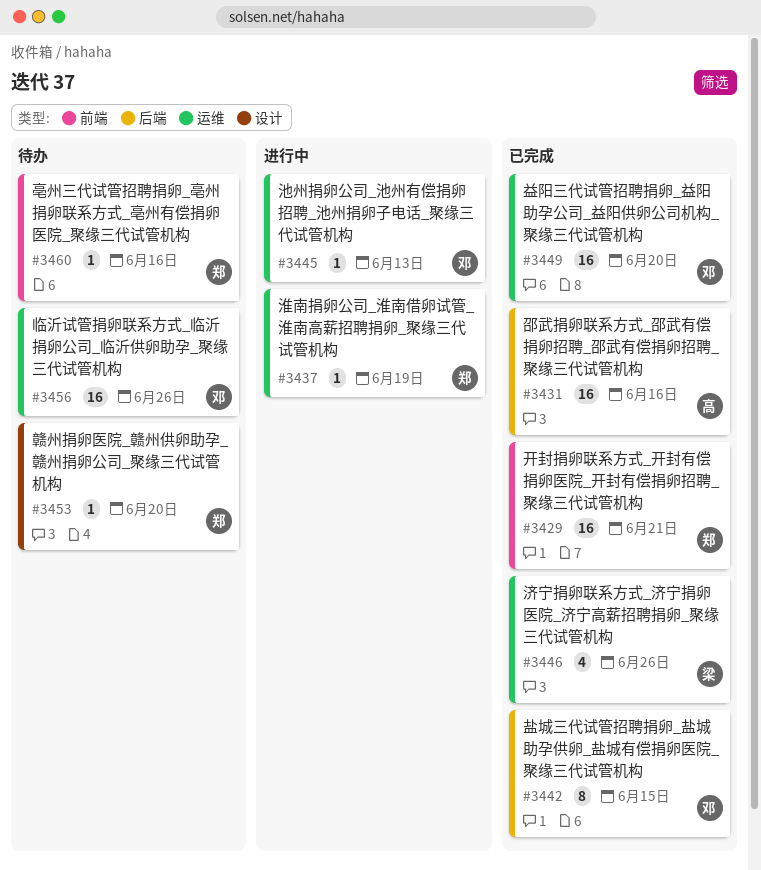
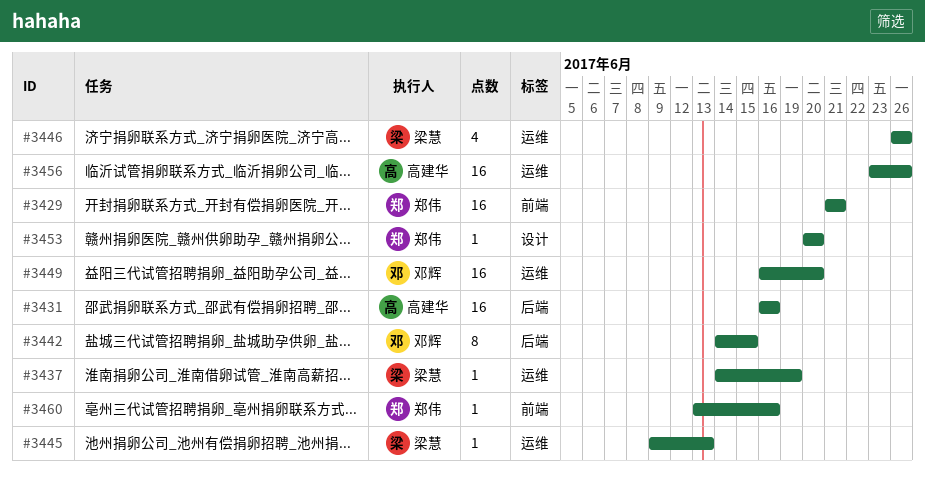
#3437, owner: 郑伟 -> 梁慧
#3445, owner: 邓辉 -> 梁慧
#3456, owner: 邓辉 -> 高建华

